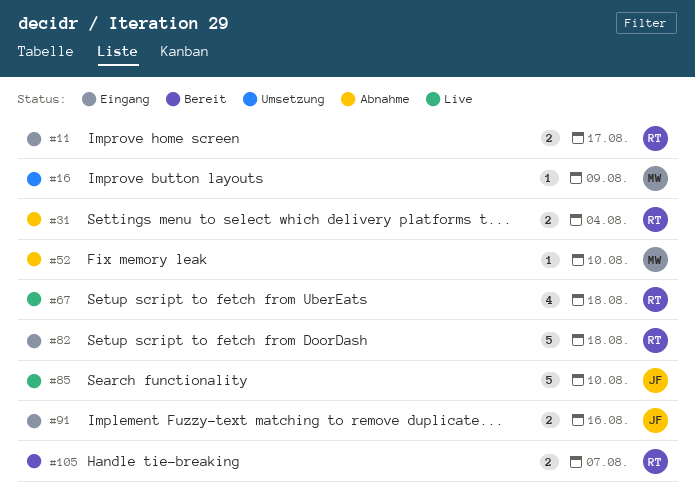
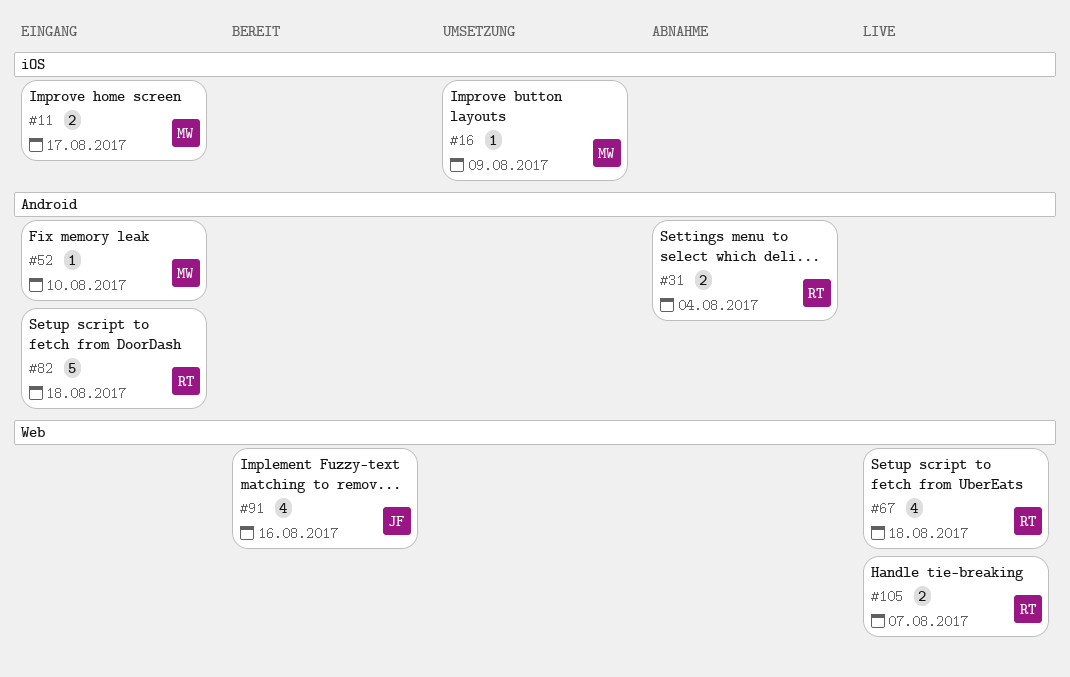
#11, owner: RT -> MW
#52, status: Abnahme -> Eingang
#85: present -> none
#91, status: Eingang -> Bereit
#91, estimate: 2 -> 4
#105, status: Bereit -> Live

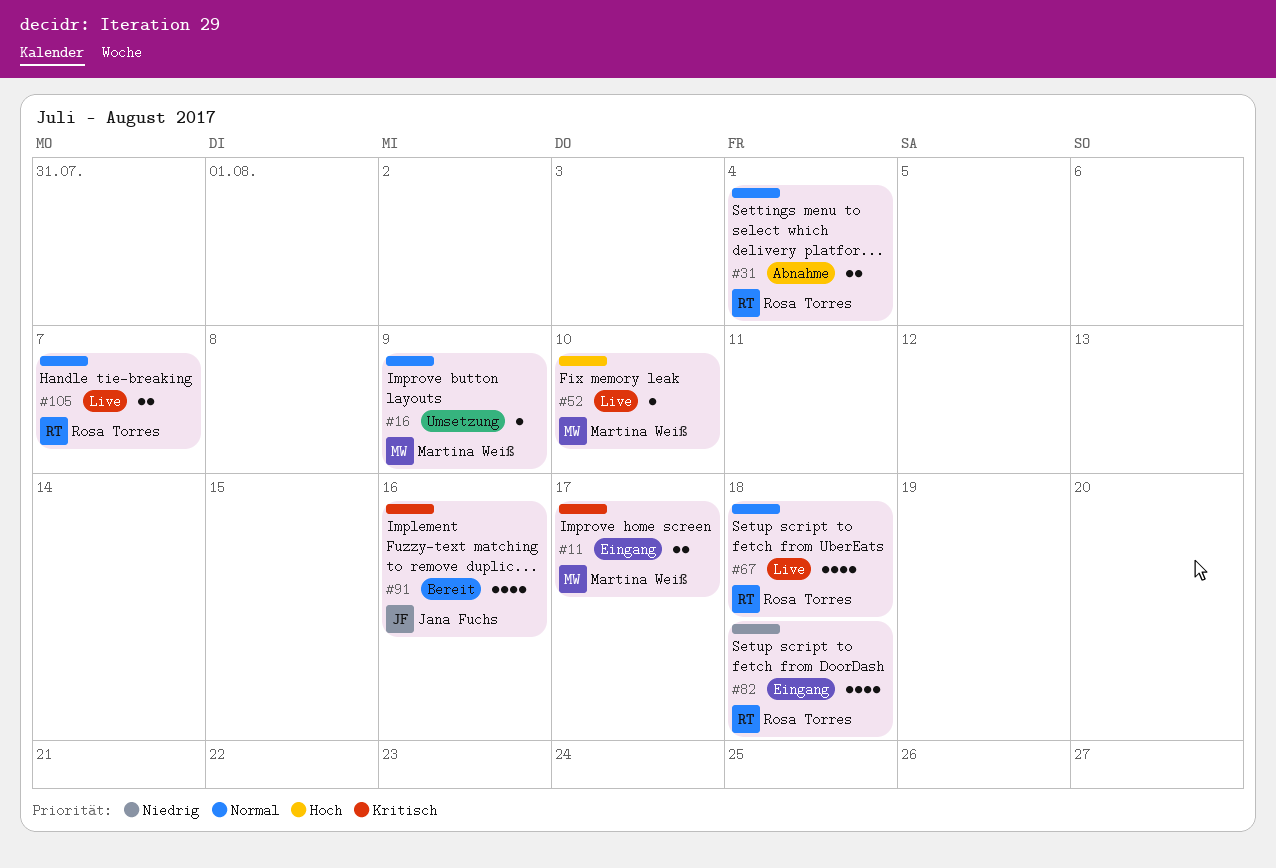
#52, status: Eingang -> Live
#82, estimate: 5 -> 4

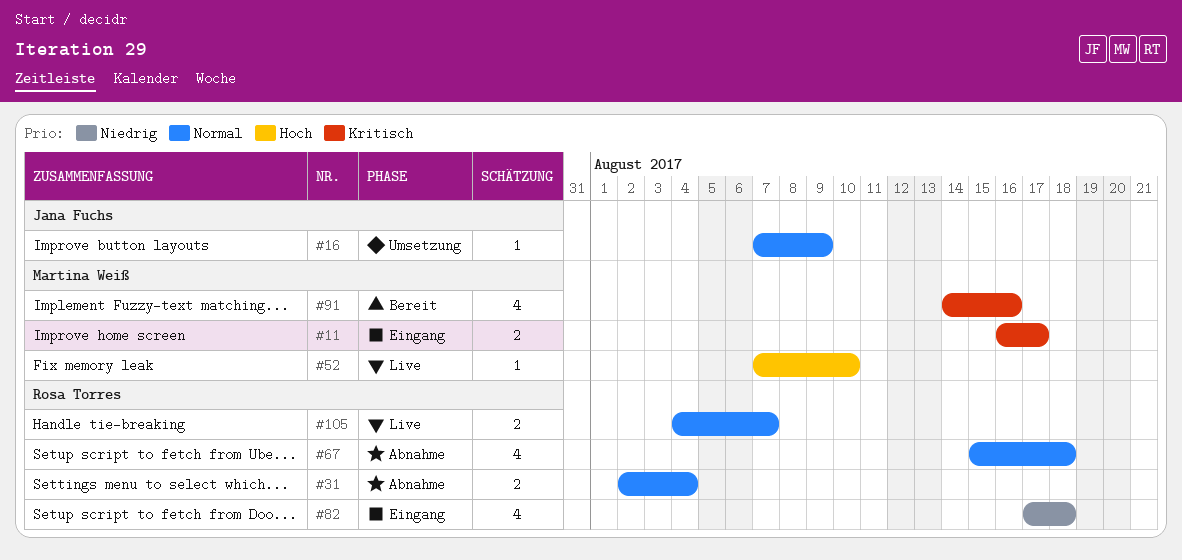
#16, owner: Martina Weiß -> Jana Fuchs
#67, status: Live -> Abnahme
#91, owner: Jana Fuchs -> Martina Weiß

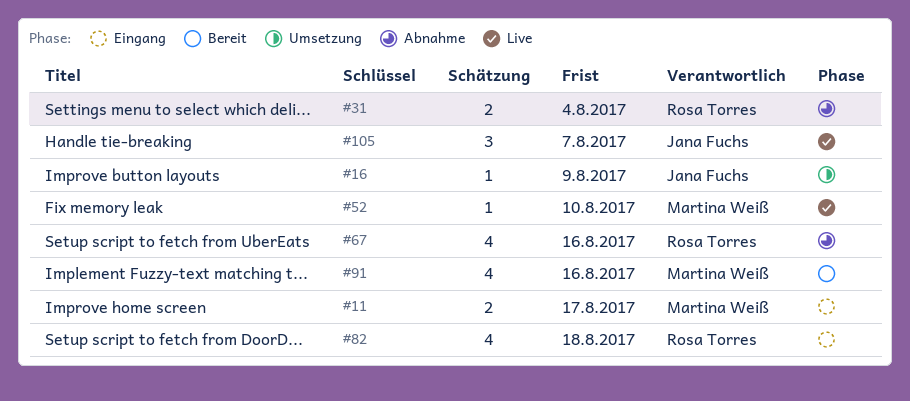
#67, due: Aug 18 -> Aug 16
#105, owner: Rosa Torres -> Jana Fuchs
#105, estimate: 2 -> 3

